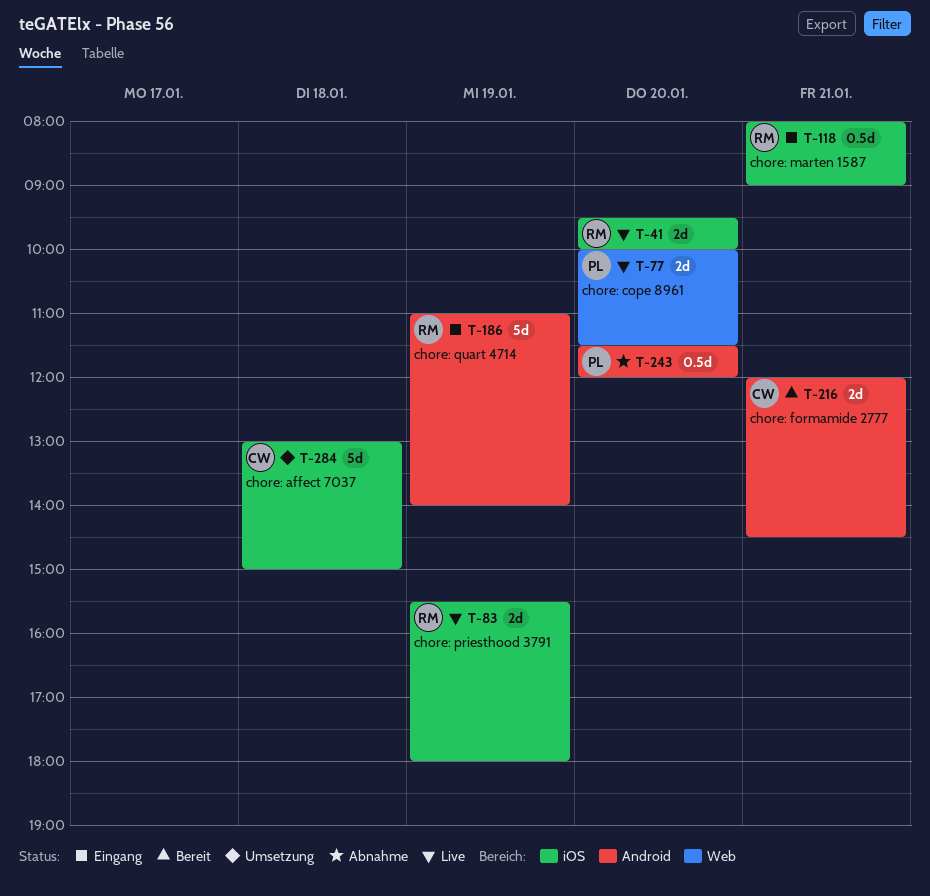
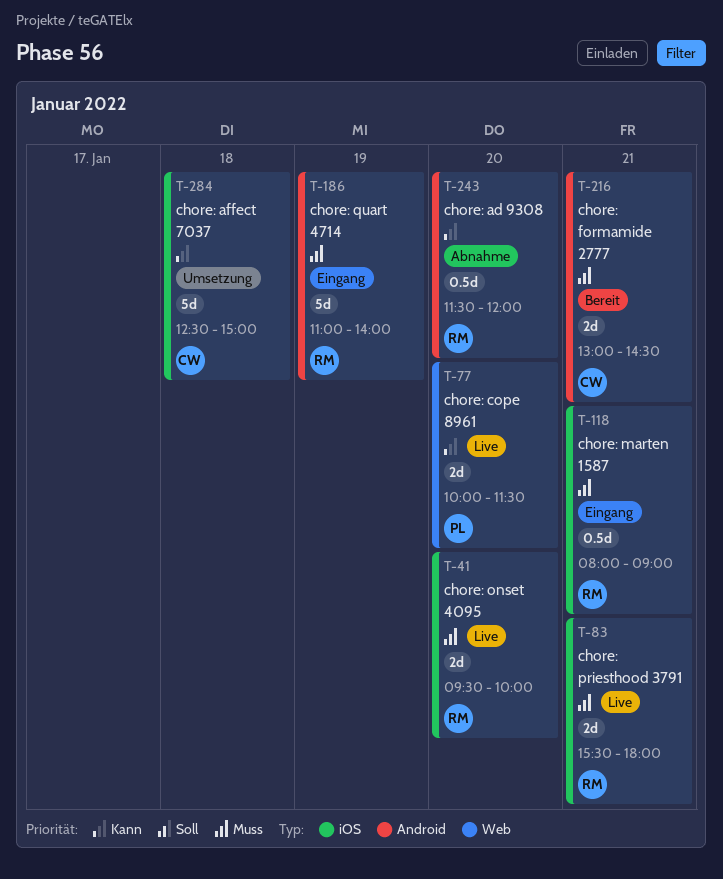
T-83, day: Jan 19 -> Jan 21
T-216, begins: 12:00 -> 13:00
T-243, owner: PL -> RM
T-284, begins: 13:00 -> 12:30

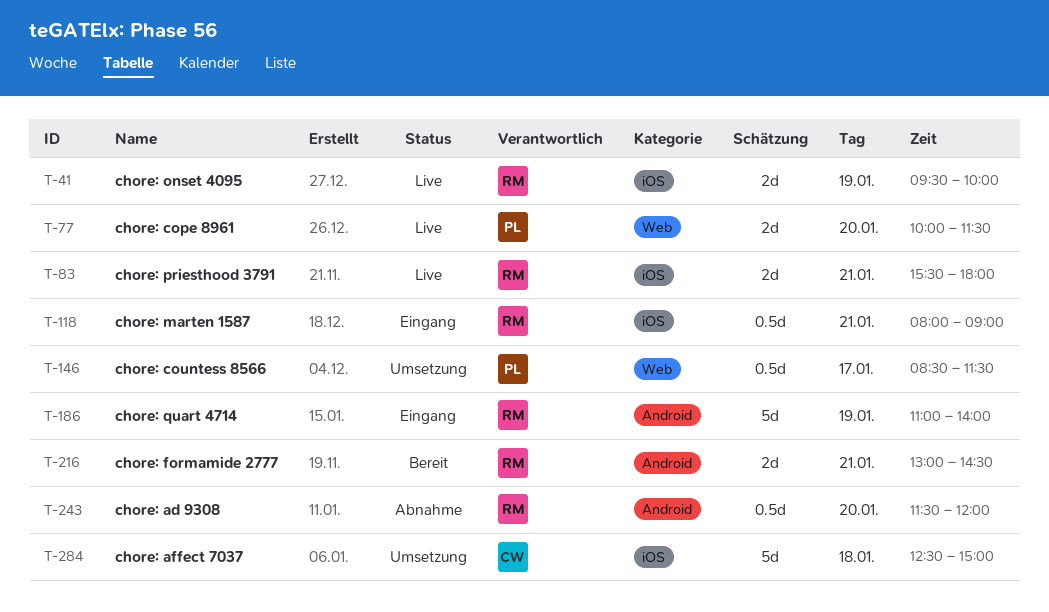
T-41, day: Jan 20 -> Jan 19
T-146: none -> present
T-216, owner: CW -> RM

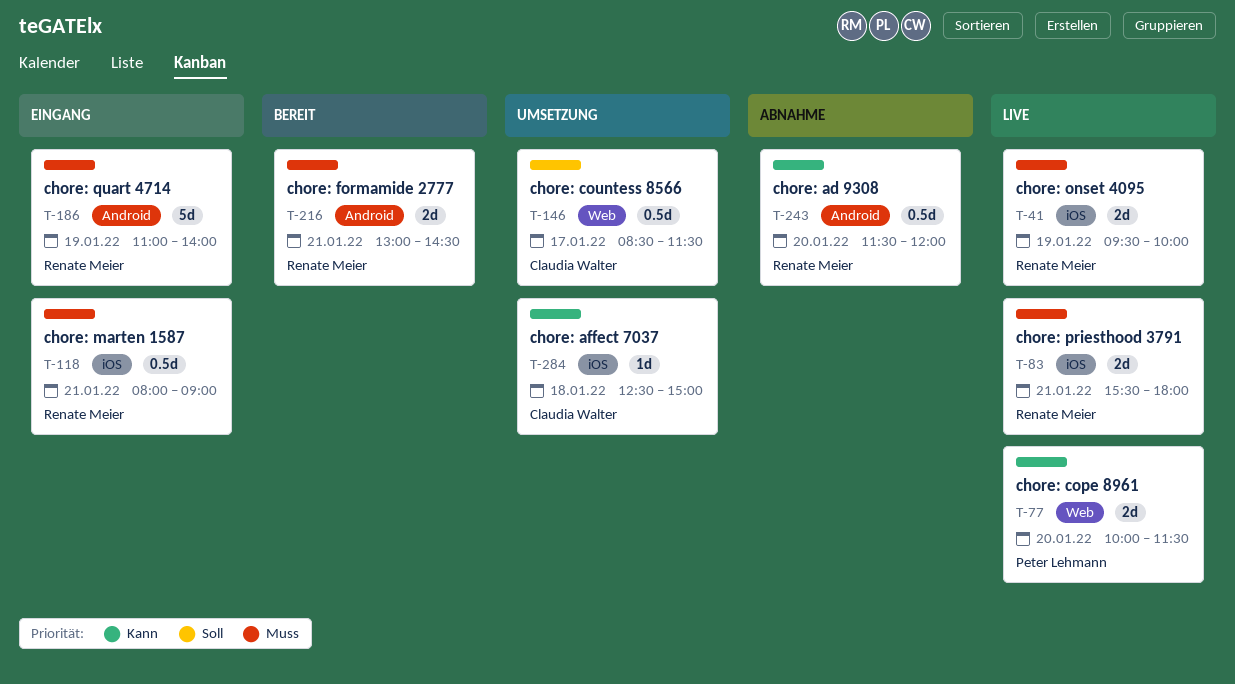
T-146, owner: Peter Lehmann -> Claudia Walter
T-284, estimate: 5d -> 1d

